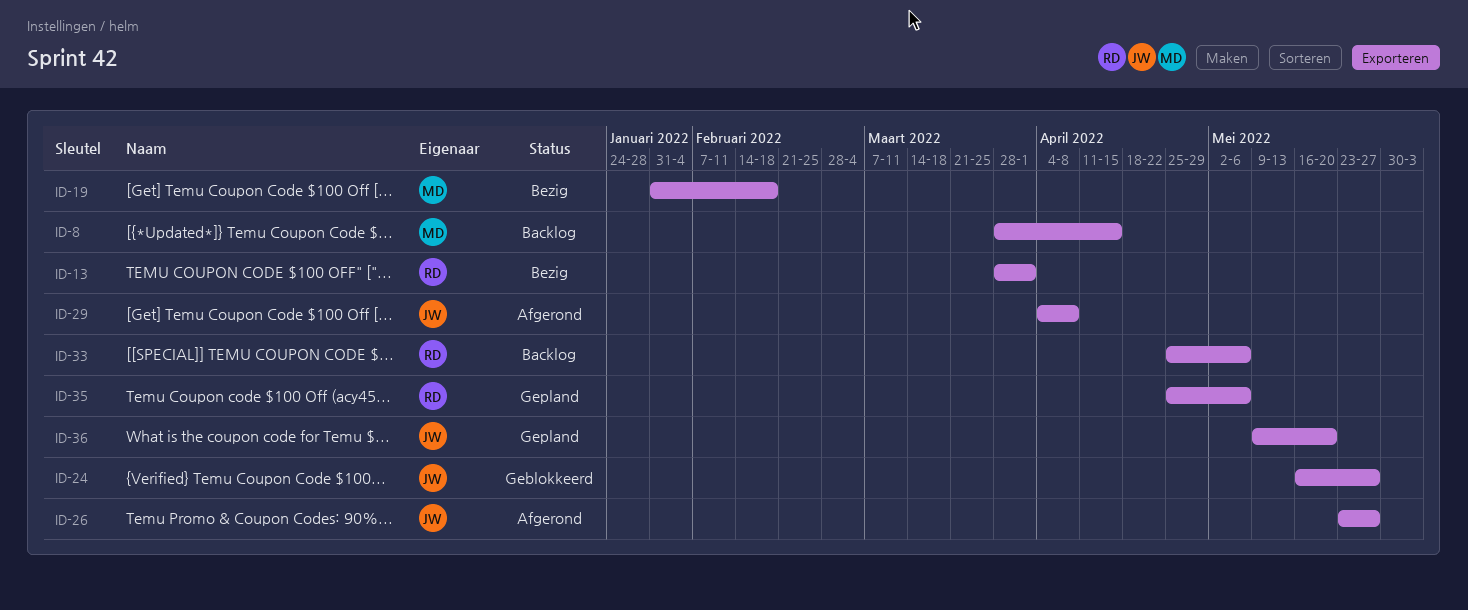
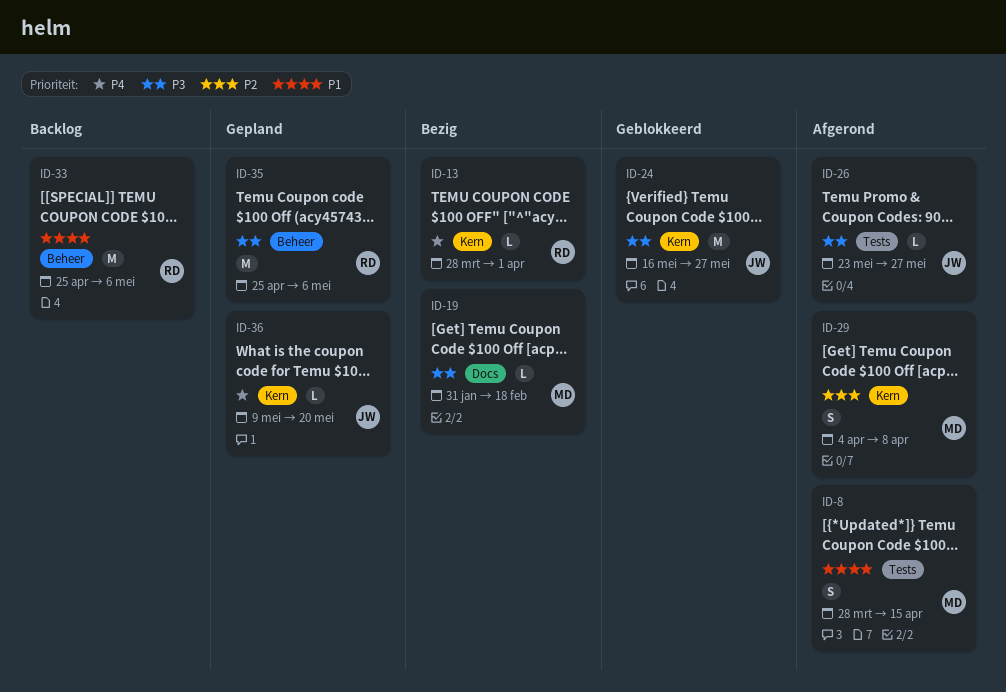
ID-8, status: Backlog -> Afgerond
ID-29, owner: JW -> MD

